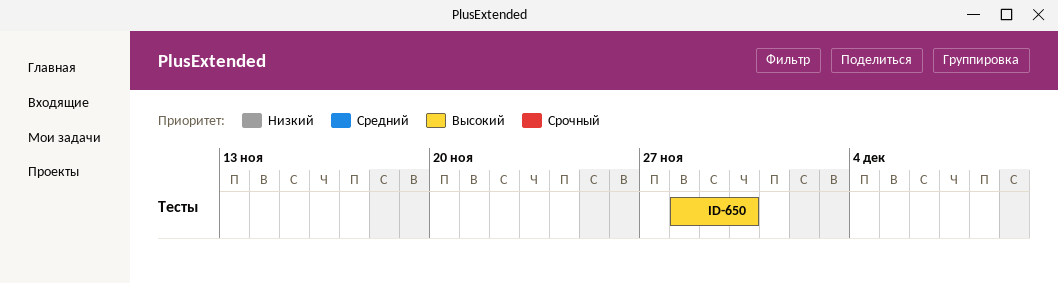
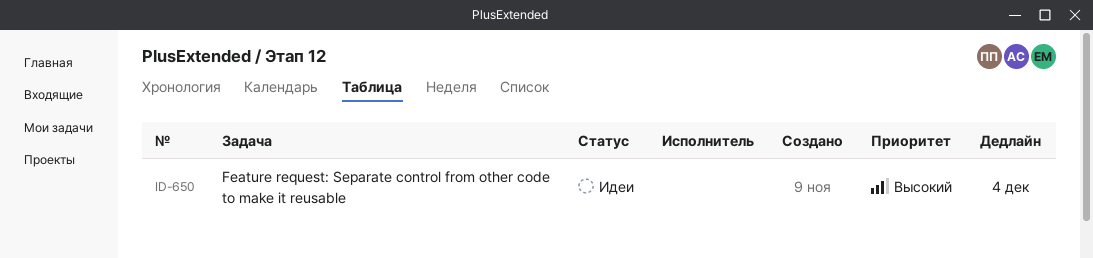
ID-650, due: Nov 30 -> Dec 4

